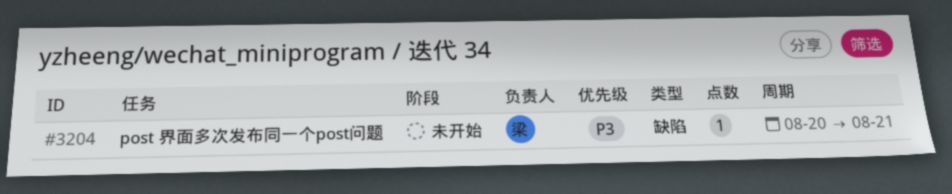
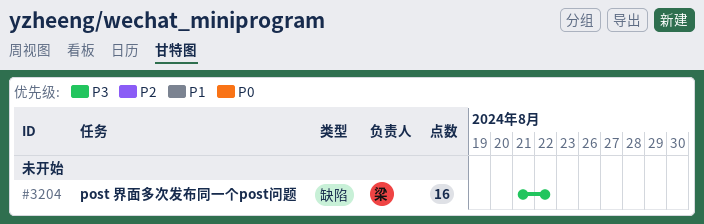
#3204, estimate: 1 -> 16
#3204, start: Aug 20 -> Aug 21
#3204, due: Aug 21 -> Aug 22

